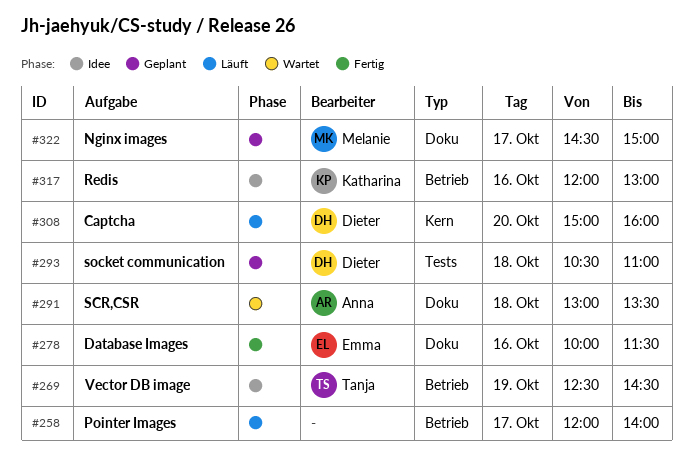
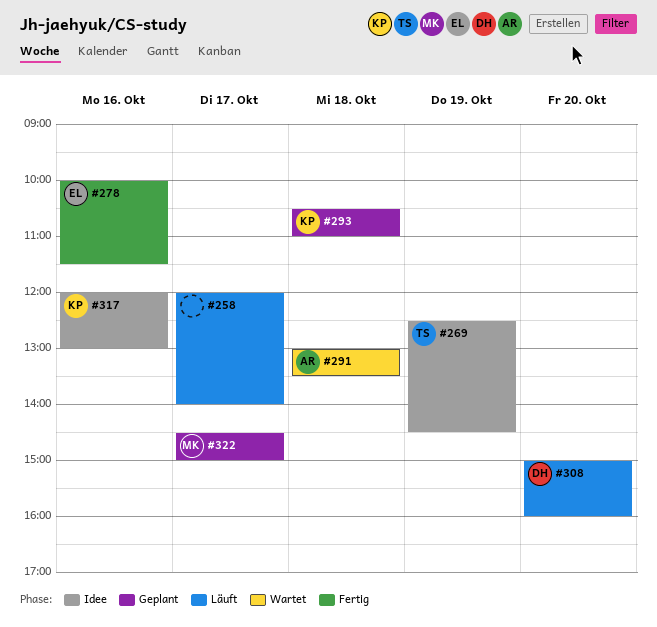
#293, owner: Dieter -> Katharina

